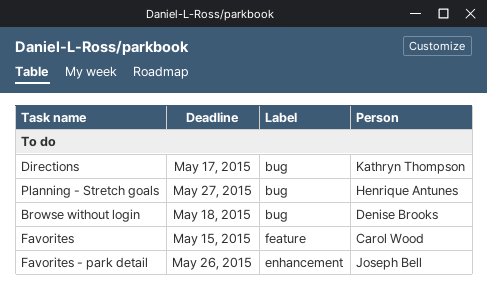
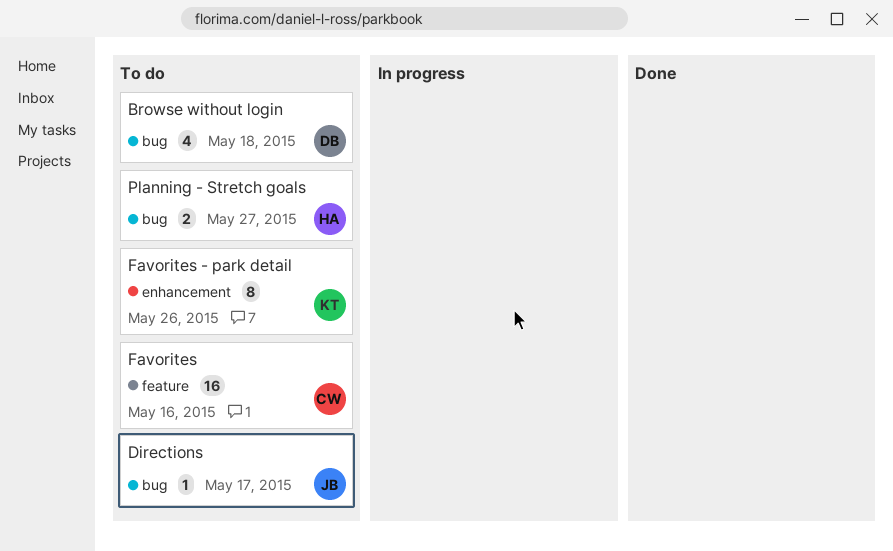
Directions, owner: Kathryn Thompson -> Joseph Bell
Favorites, due: May 15 -> May 16
Favorites - park detail, owner: Joseph Bell -> Kathryn Thompson

